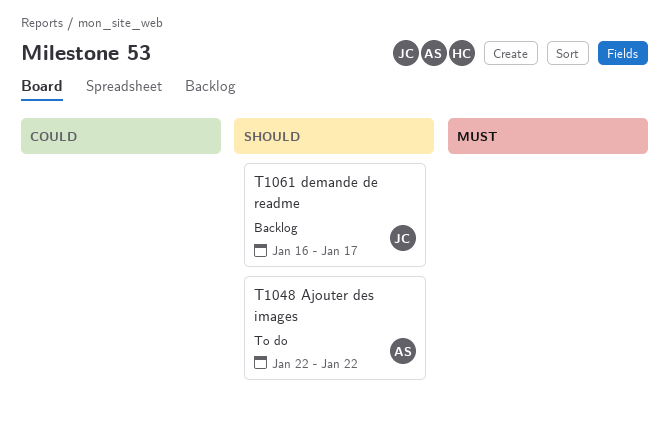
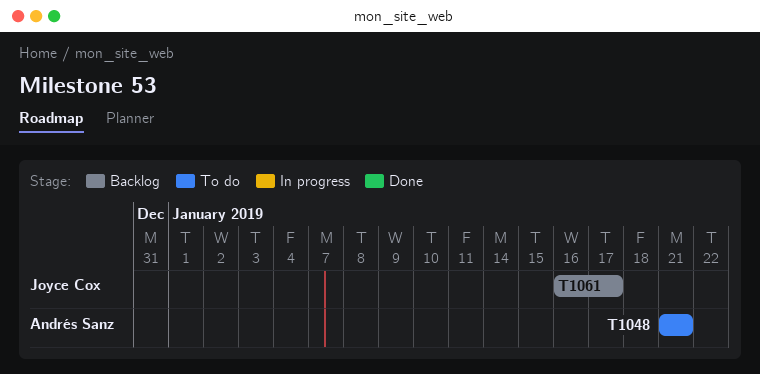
T1048, start: Jan 22 -> Jan 21
T1048, due: Jan 22 -> Jan 21

